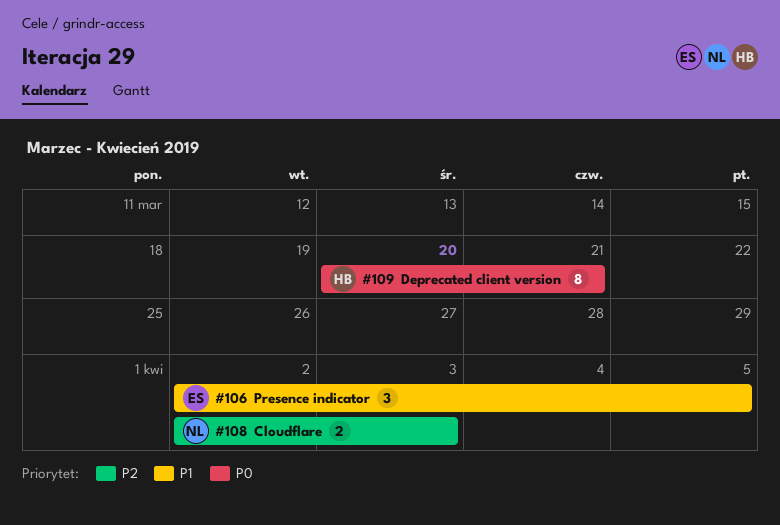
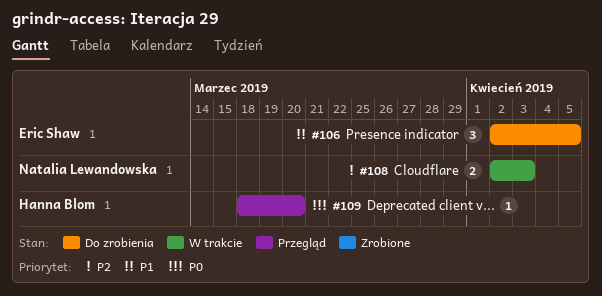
#109, estimate: 8 -> 1
#109, start: Mar 20 -> Mar 18
#109, due: Mar 21 -> Mar 20

